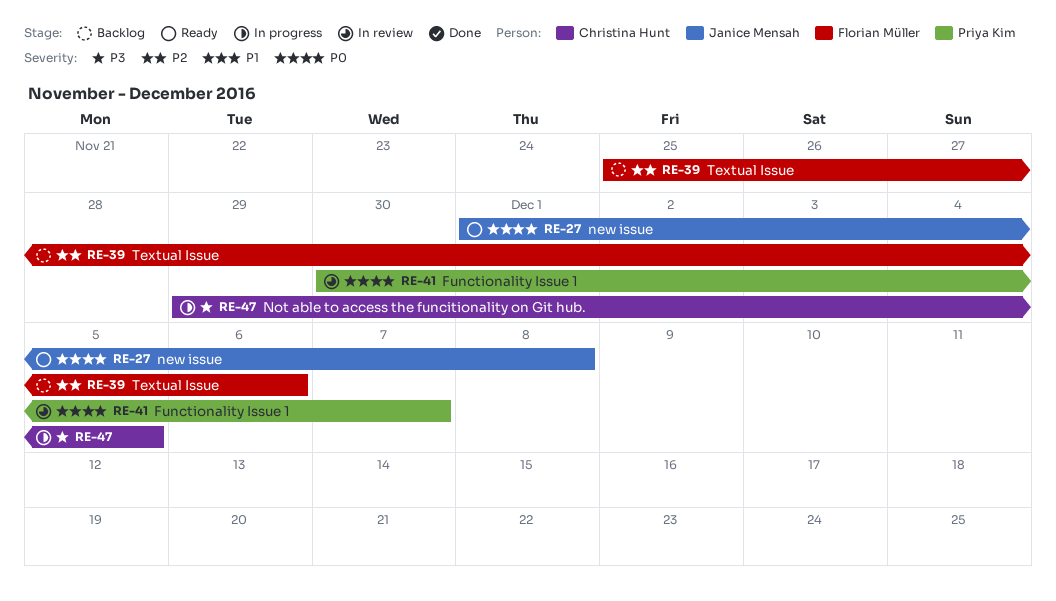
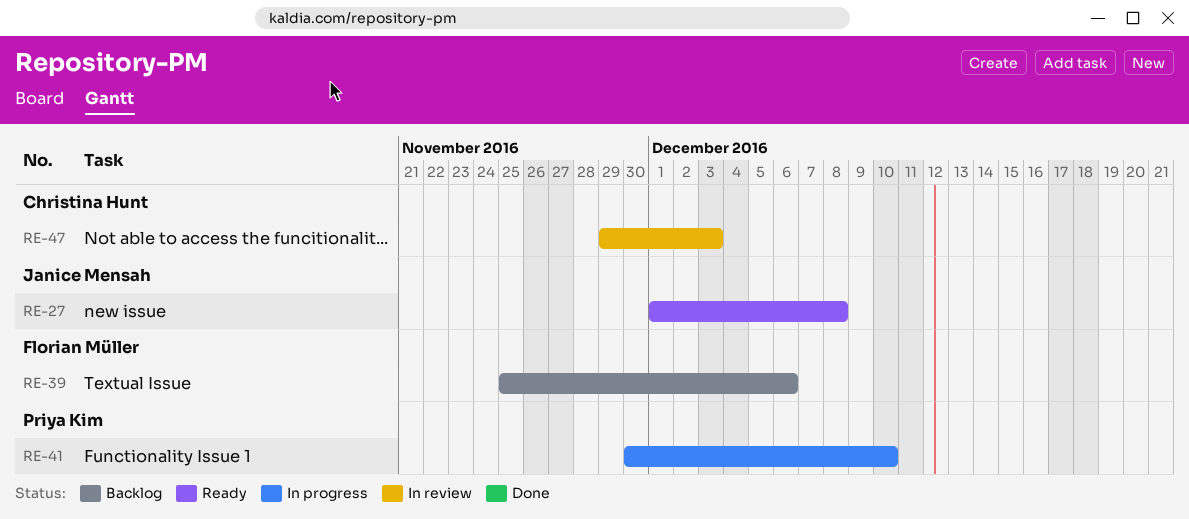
RE-41, status: In review -> In progress
RE-41, due: Dec 7 -> Dec 10
RE-47, status: In progress -> In review
RE-47, due: Dec 5 -> Dec 3

